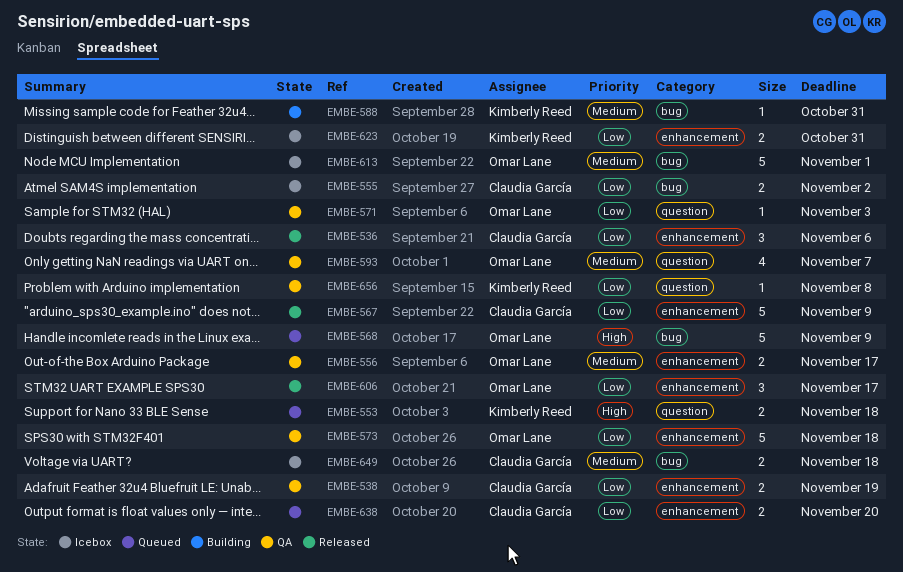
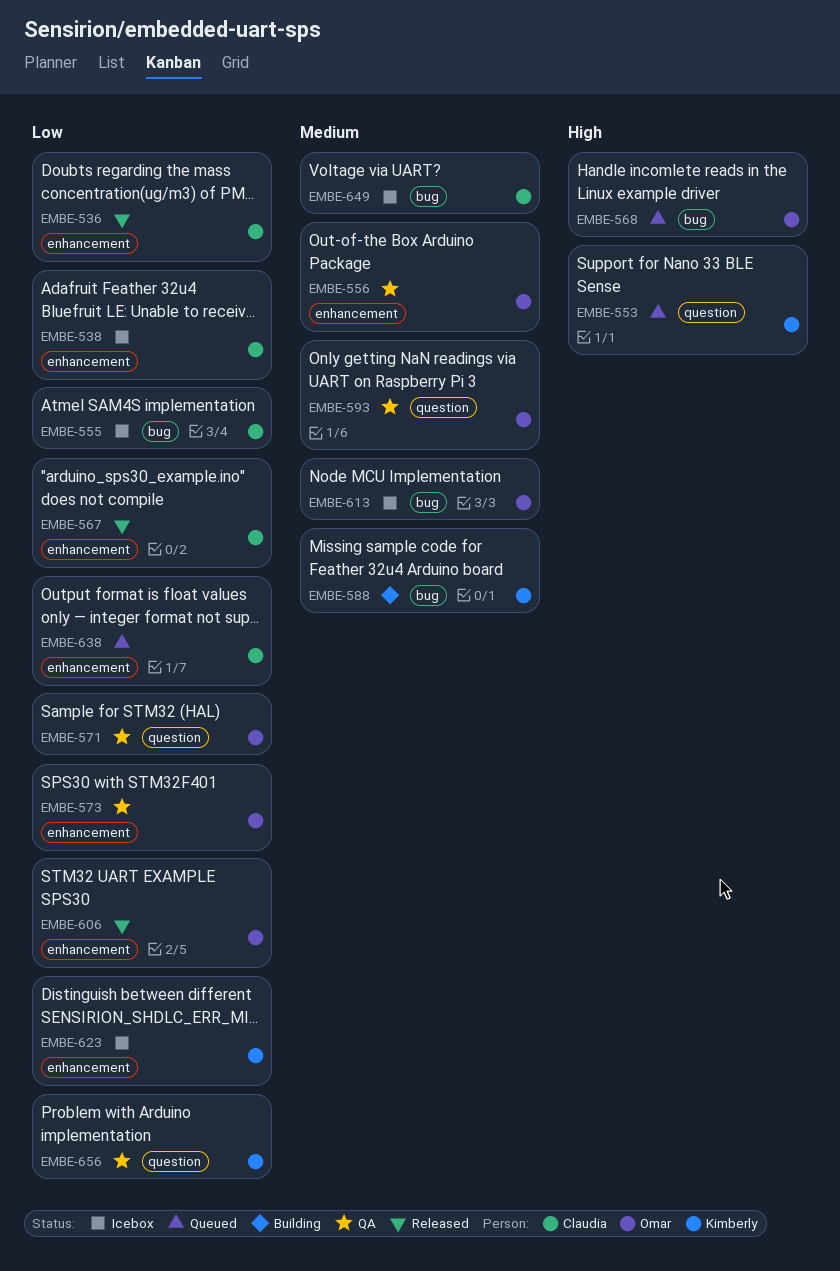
EMBE-538, status: QA -> Icebox

